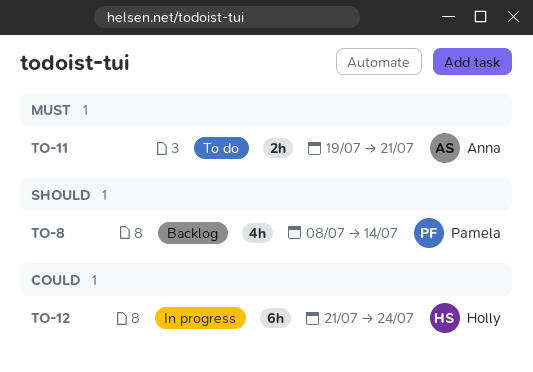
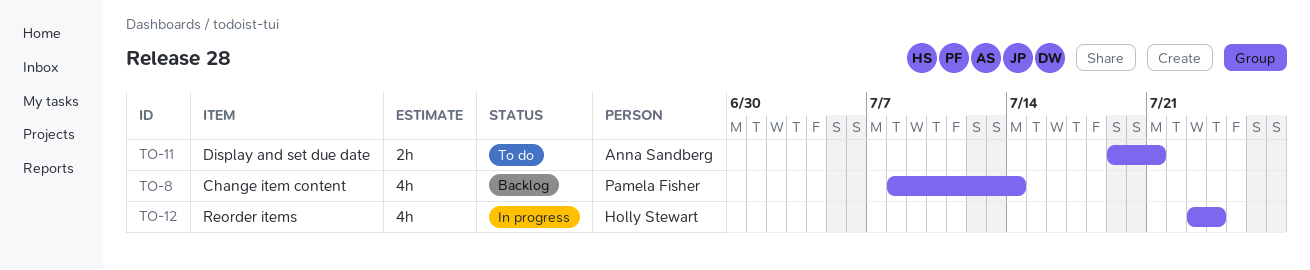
TO-12, estimate: 6h -> 4h
TO-12, start: Jul 21 -> Jul 23

